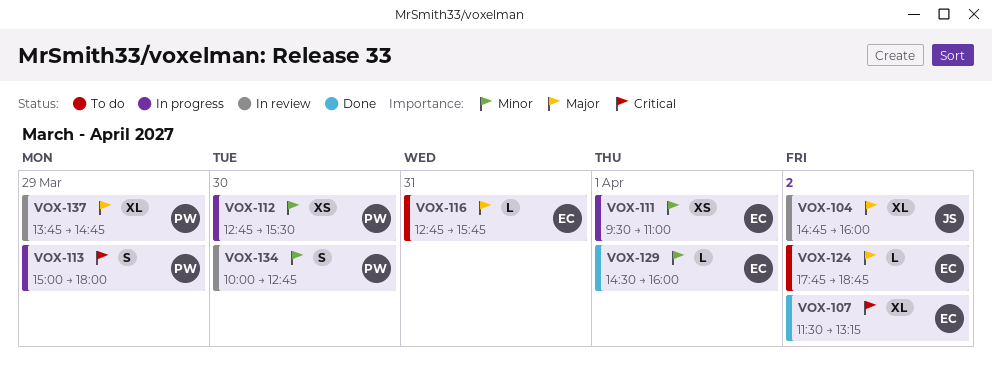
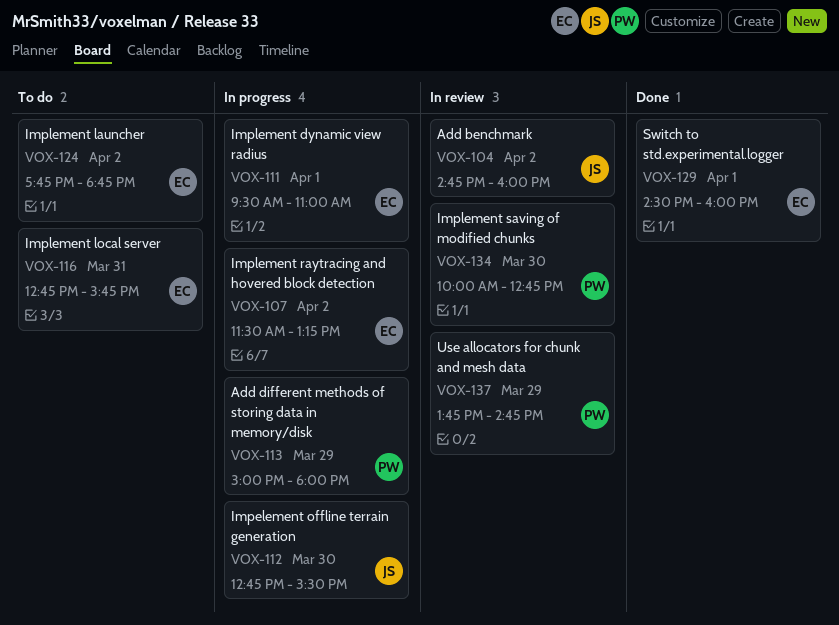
VOX-107, status: Done -> In progress
VOX-112, owner: PW -> JS

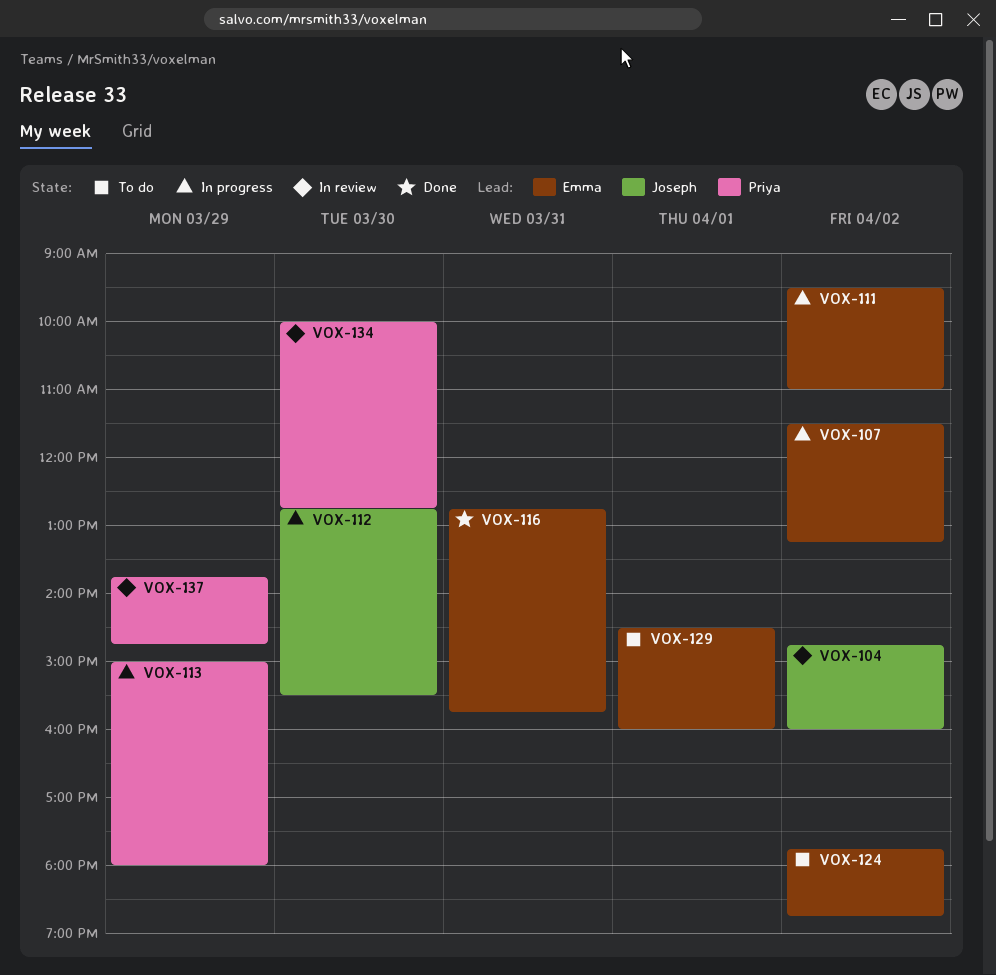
VOX-111, day: Apr 1 -> Apr 2
VOX-116, status: To do -> Done
VOX-129, status: Done -> To do

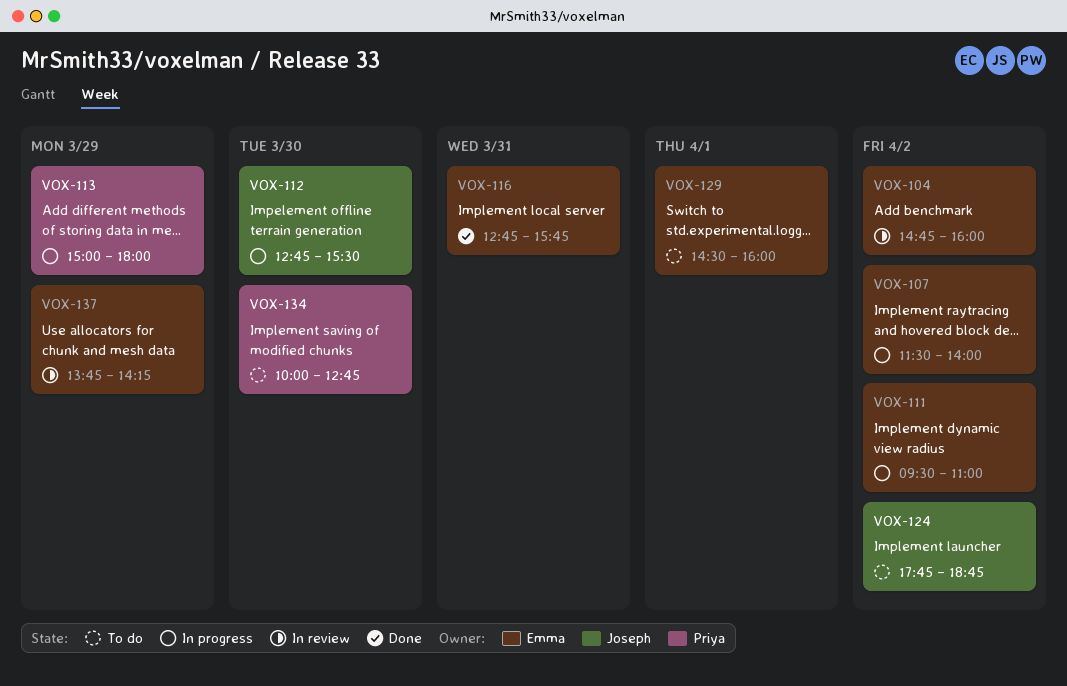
VOX-104, owner: Joseph -> Emma
VOX-107, ends: 13:15 -> 14:00
VOX-124, owner: Emma -> Joseph
VOX-134, status: In review -> To do
VOX-137, owner: Priya -> Emma
VOX-137, ends: 14:45 -> 14:15

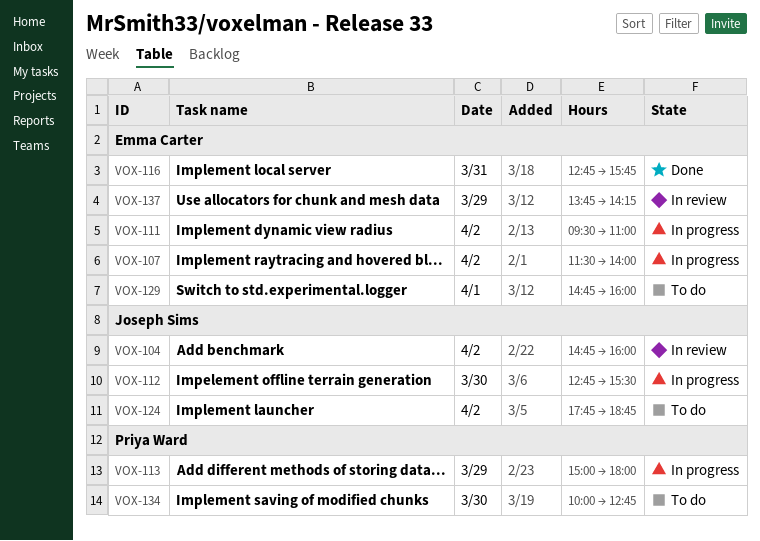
VOX-104, owner: Emma Carter -> Joseph Sims
VOX-129, begins: 14:30 -> 14:45

